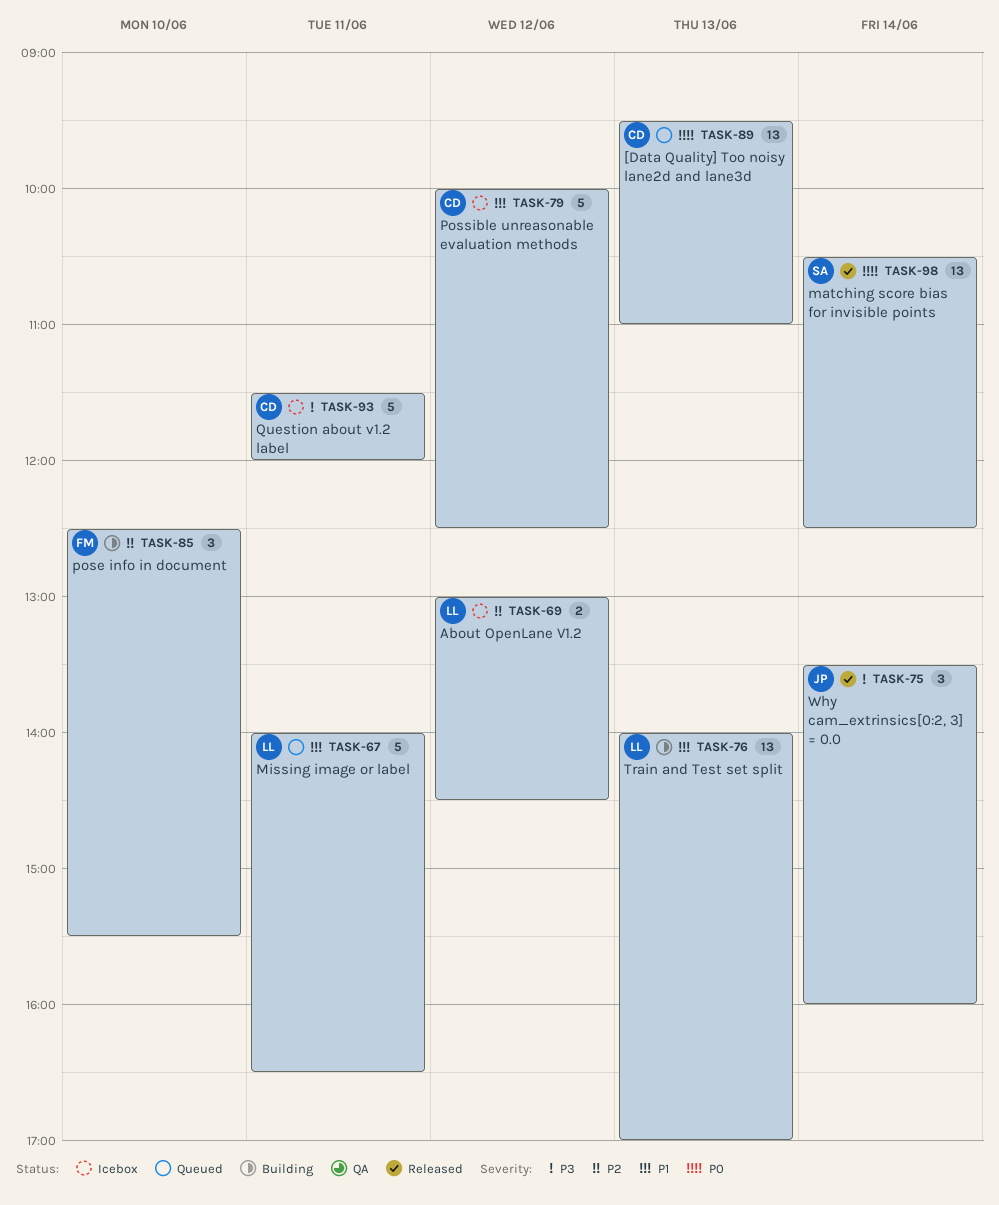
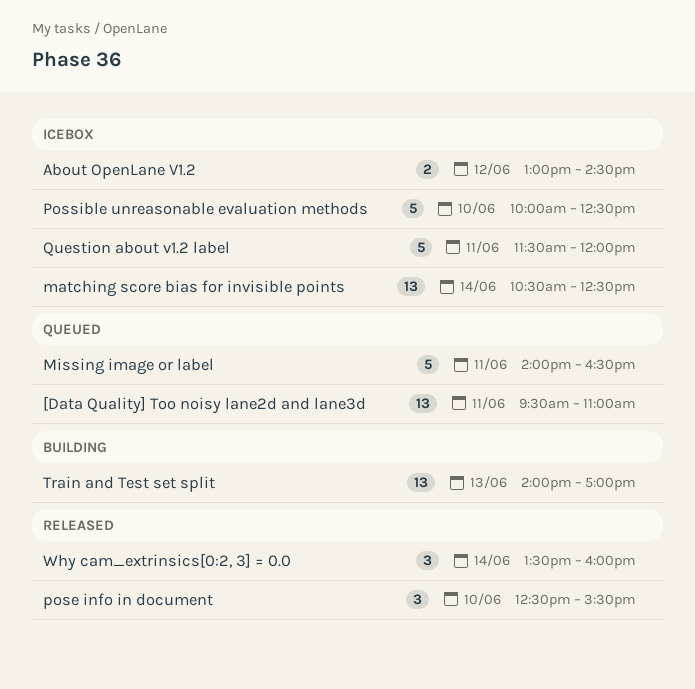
[Data Quality] Too noisy lane2d and lane3d, day: Jun 13 -> Jun 11
matching score bias for invisible points, status: Released -> Icebox
pose info in document, status: Building -> Released
Possible unreasonable evaluation methods, day: Jun 12 -> Jun 10

